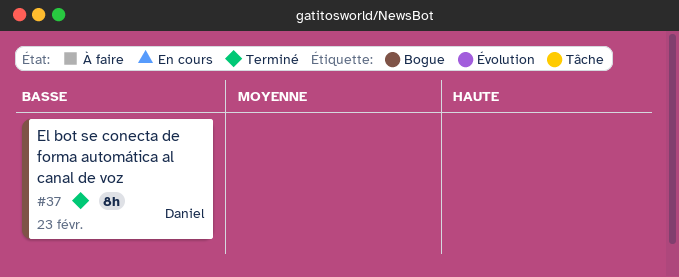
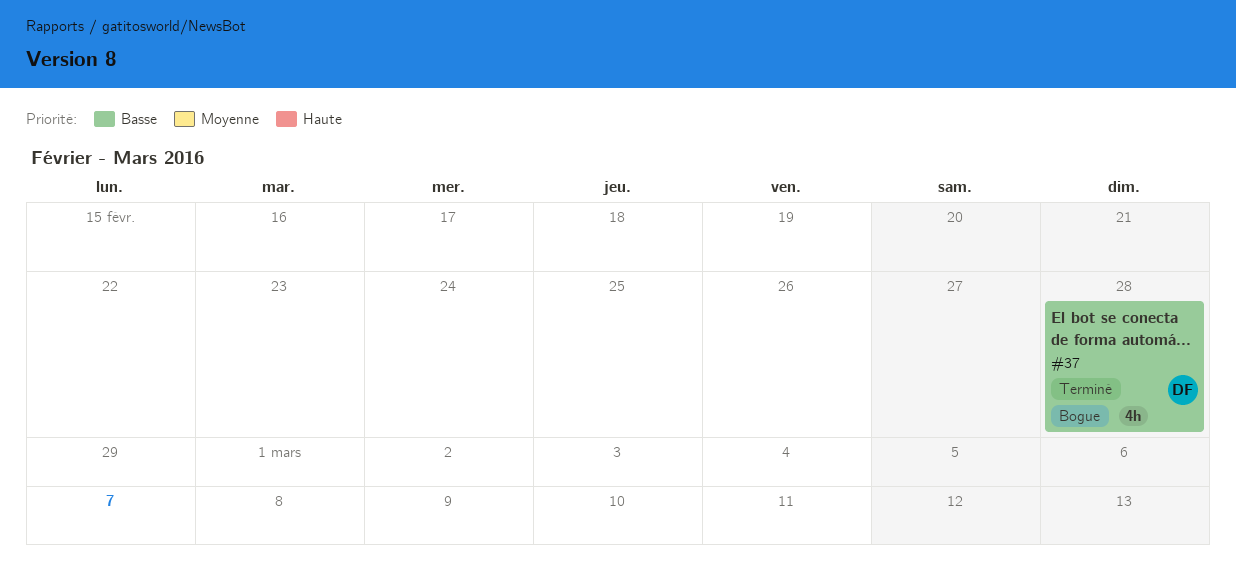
#37, estimate: 8h -> 4h
#37, due: Feb 23 -> Feb 28

